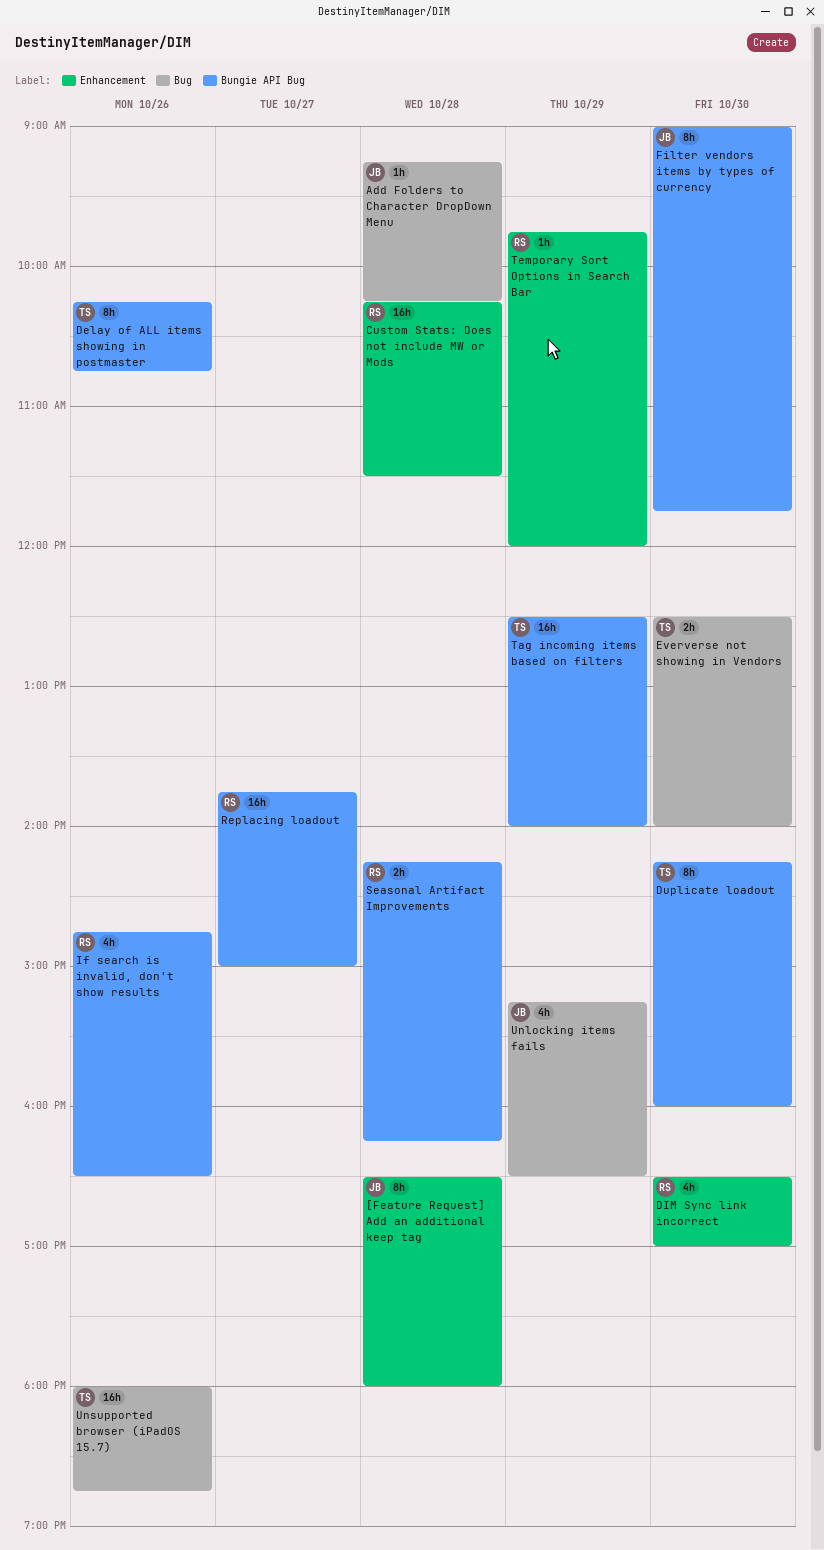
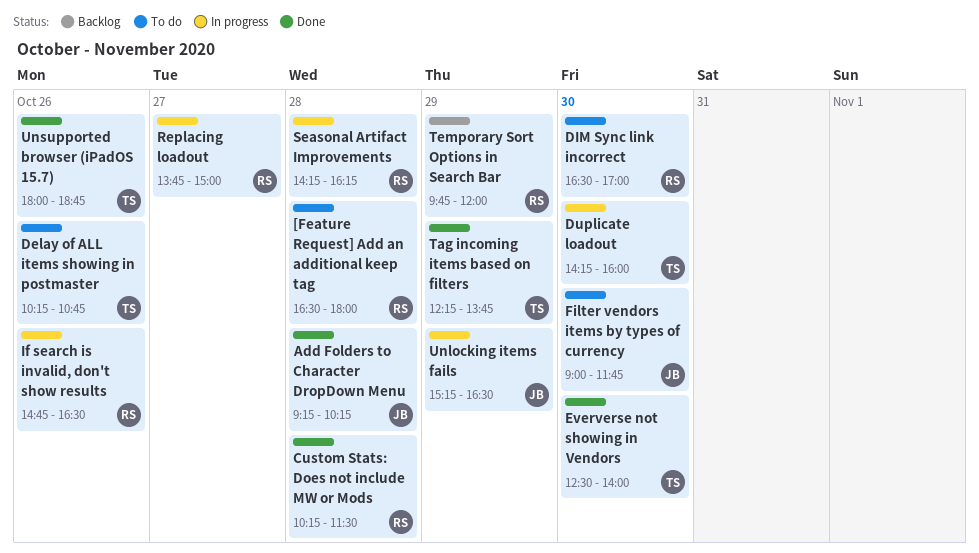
[Feature Request] Add an additional keep tag, owner: JB -> RS
Tag incoming items based on filters, begins: 12:30 -> 12:15
Tag incoming items based on filters, ends: 14:00 -> 13:45

